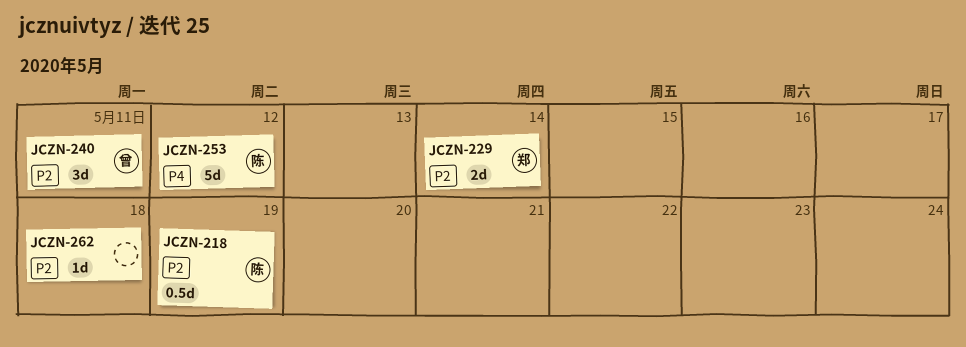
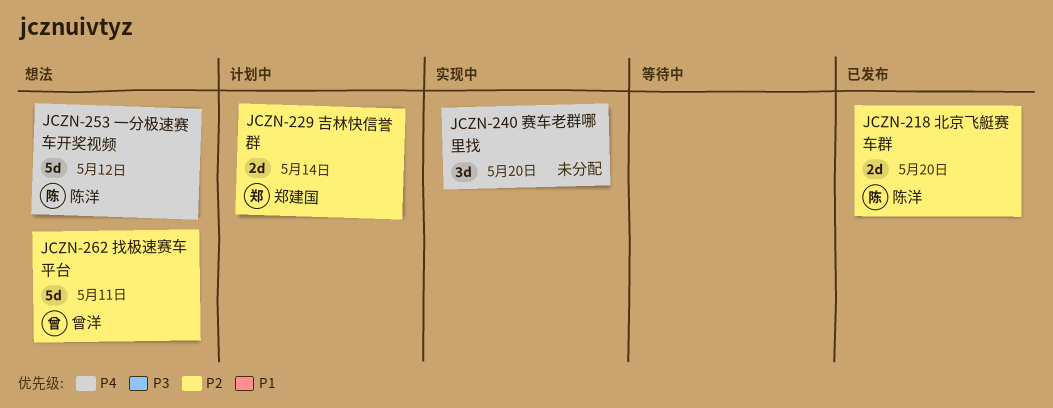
JCZN-218, estimate: 0.5d -> 2d
JCZN-218, due: May 19 -> May 20
JCZN-240, owner: 曾洋 -> none
JCZN-240, priority: P2 -> P4
JCZN-240, due: May 11 -> May 20
JCZN-262, owner: none -> 曾洋
JCZN-262, estimate: 1d -> 5d
JCZN-262, due: May 18 -> May 11

